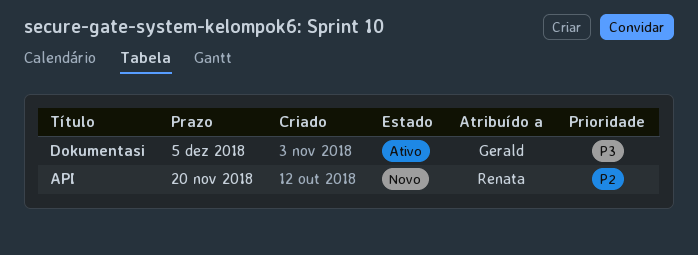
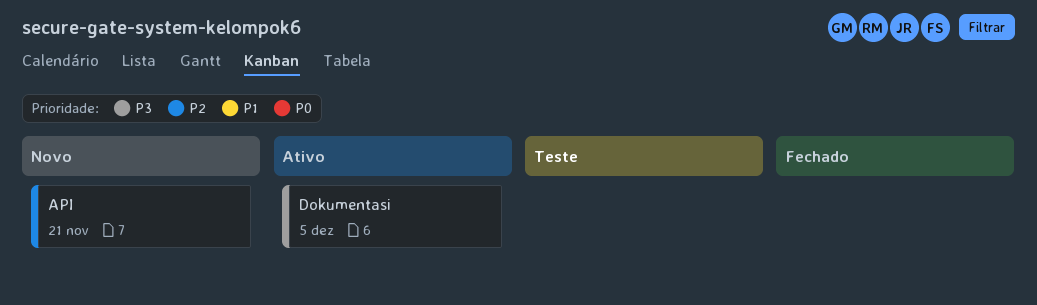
API, due: Nov 20 -> Nov 21

